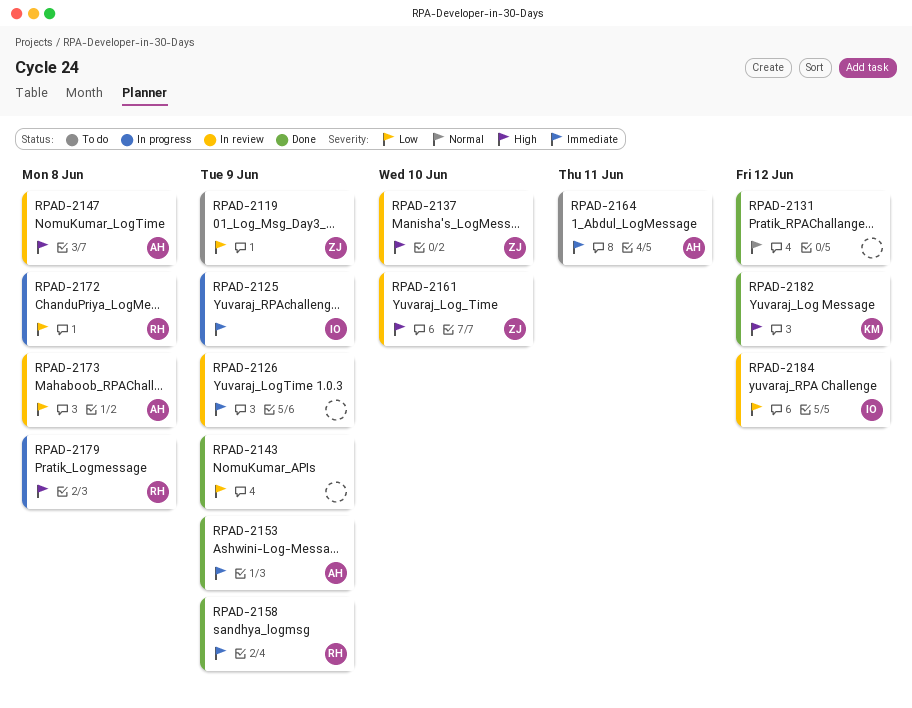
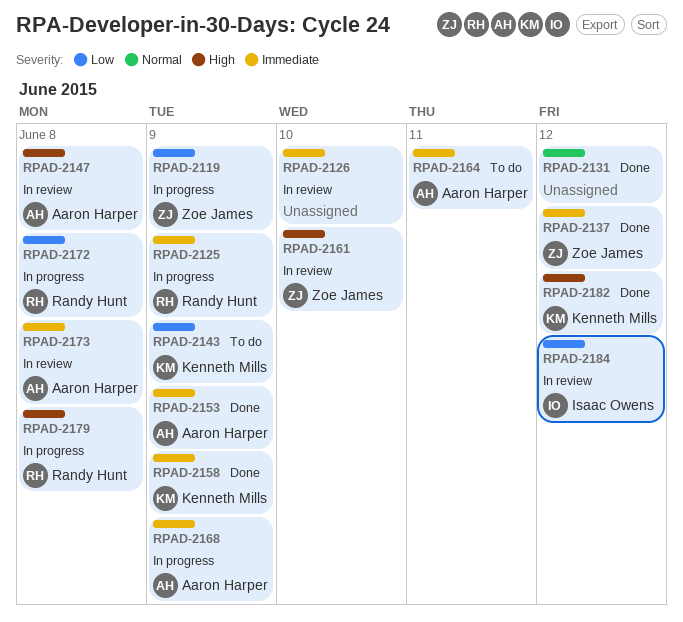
RPAD-2119, status: To do -> In progress
RPAD-2125, owner: Isaac Owens -> Randy Hunt
RPAD-2126, due: Jun 9 -> Jun 10
RPAD-2137, status: In review -> Done
RPAD-2137, priority: High -> Immediate
RPAD-2137, due: Jun 10 -> Jun 12
RPAD-2143, status: Done -> To do
RPAD-2143, owner: none -> Kenneth Mills
RPAD-2158, owner: Randy Hunt -> Kenneth Mills
RPAD-2168: none -> present
RPAD-2173, priority: Low -> Immediate

